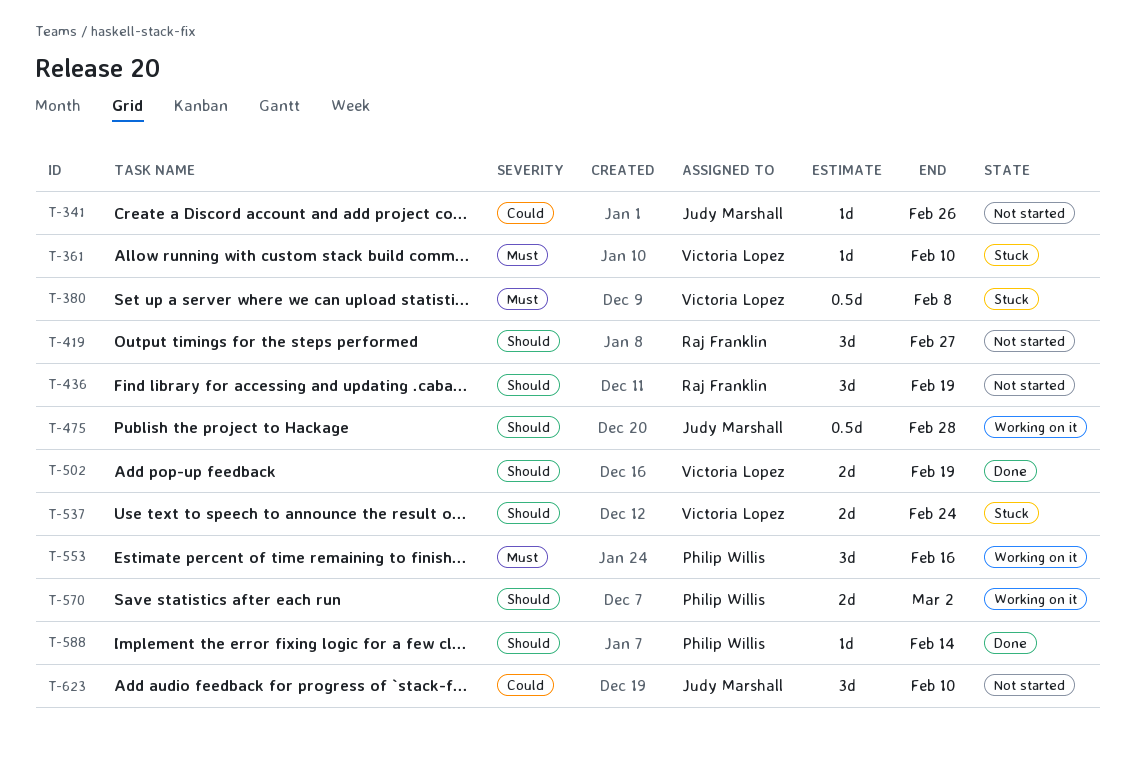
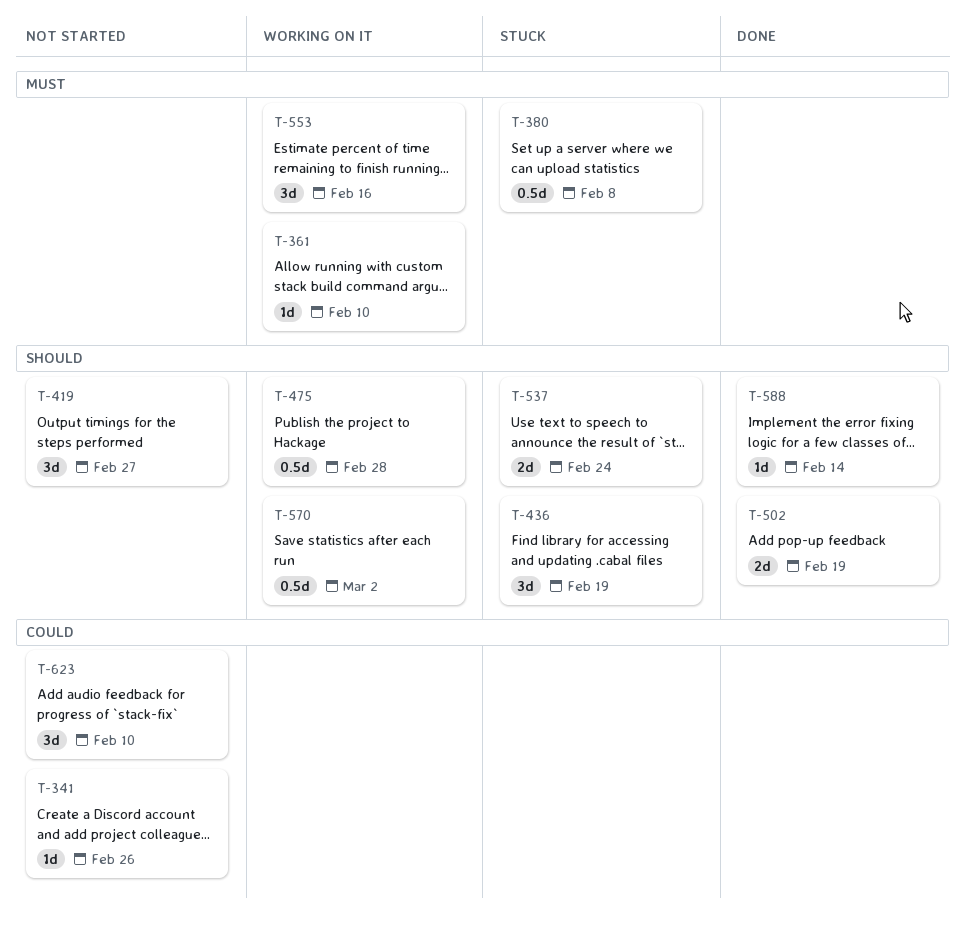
T-361, status: Stuck -> Working on it
T-436, status: Not started -> Stuck
T-570, estimate: 2d -> 0.5d

